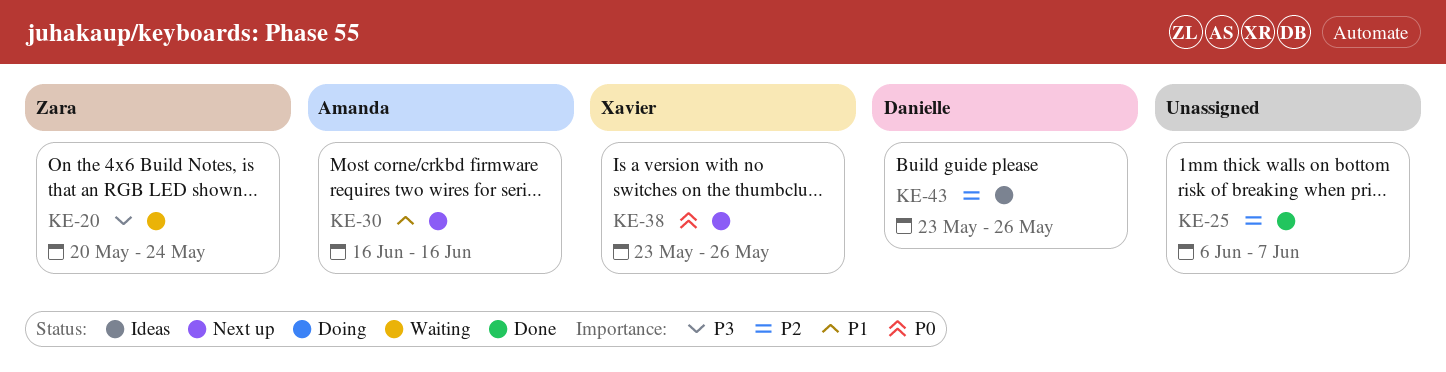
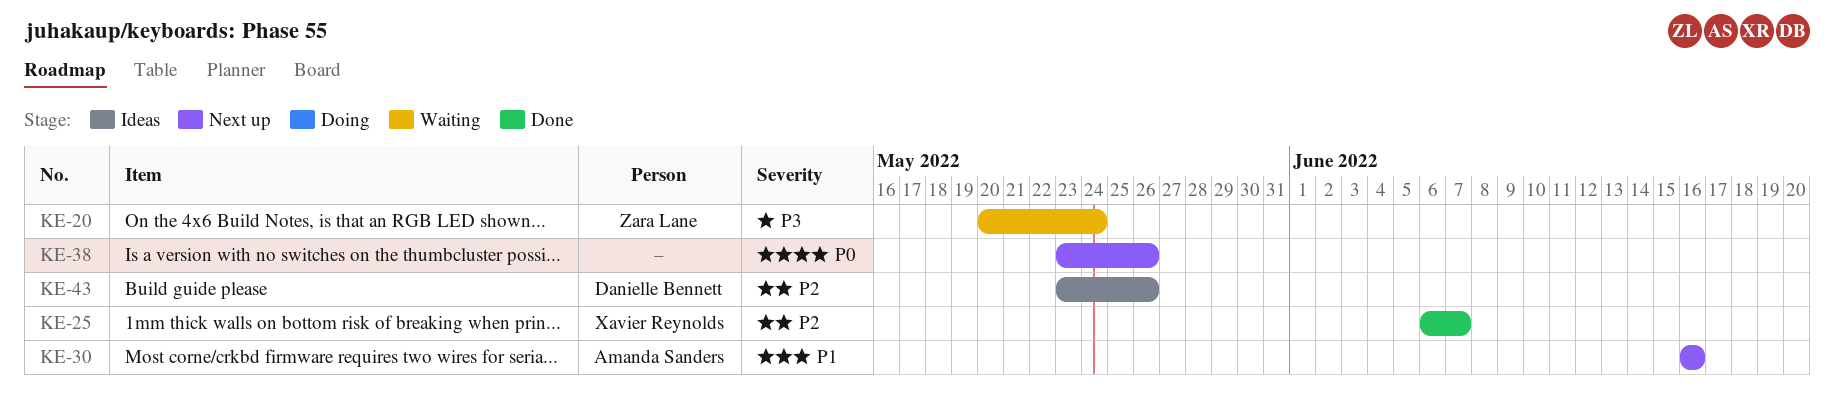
KE-25, owner: none -> Xavier Reynolds
KE-38, owner: Xavier Reynolds -> none

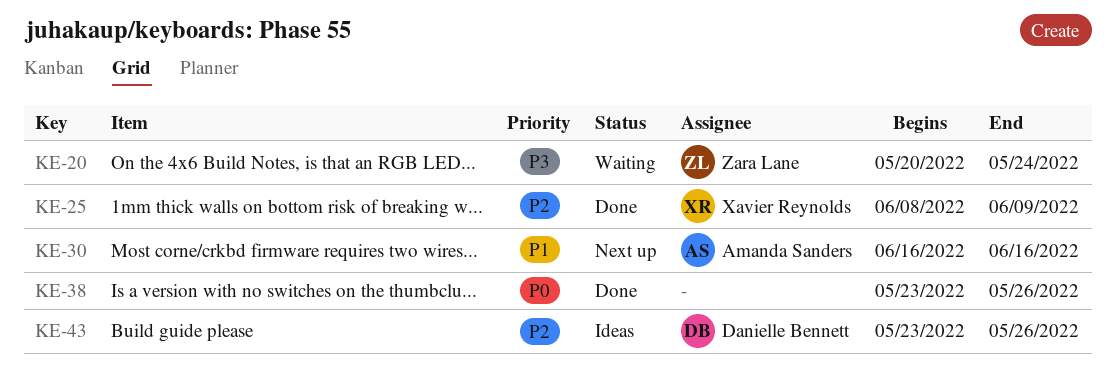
KE-25, start: Jun 6 -> Jun 8
KE-25, due: Jun 7 -> Jun 9
KE-38, status: Next up -> Done

